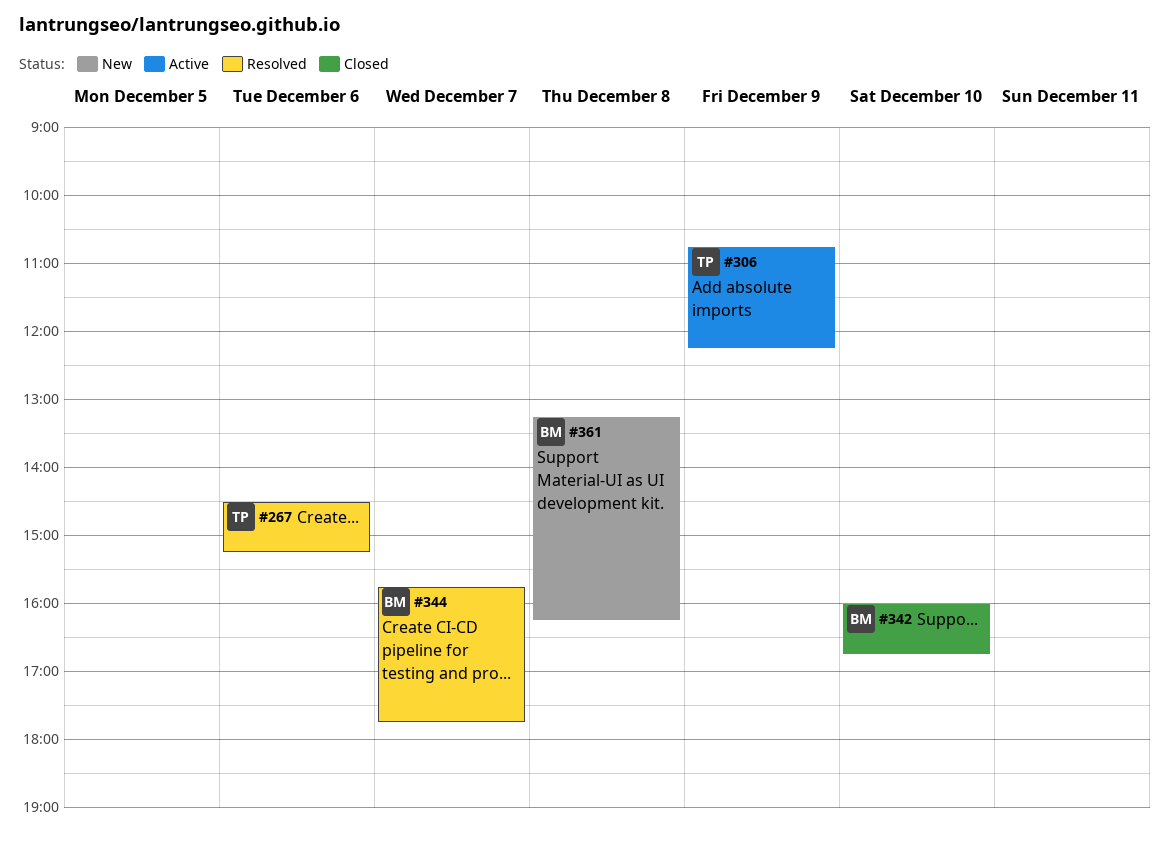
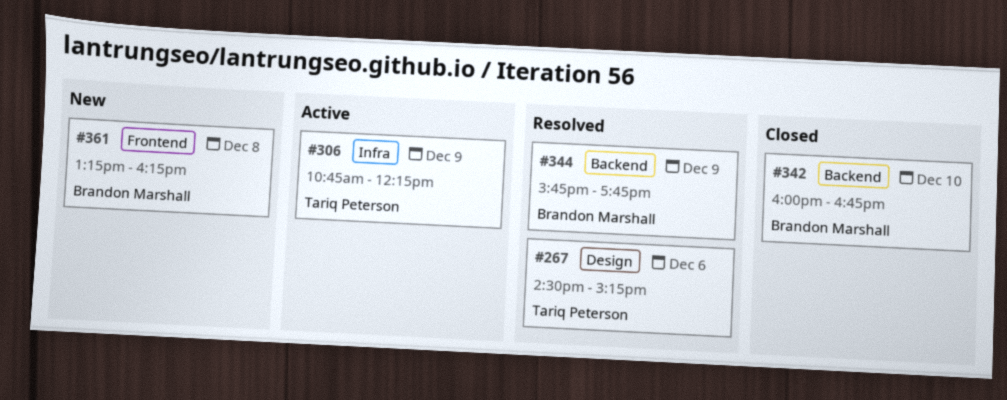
#344, day: Dec 7 -> Dec 9

